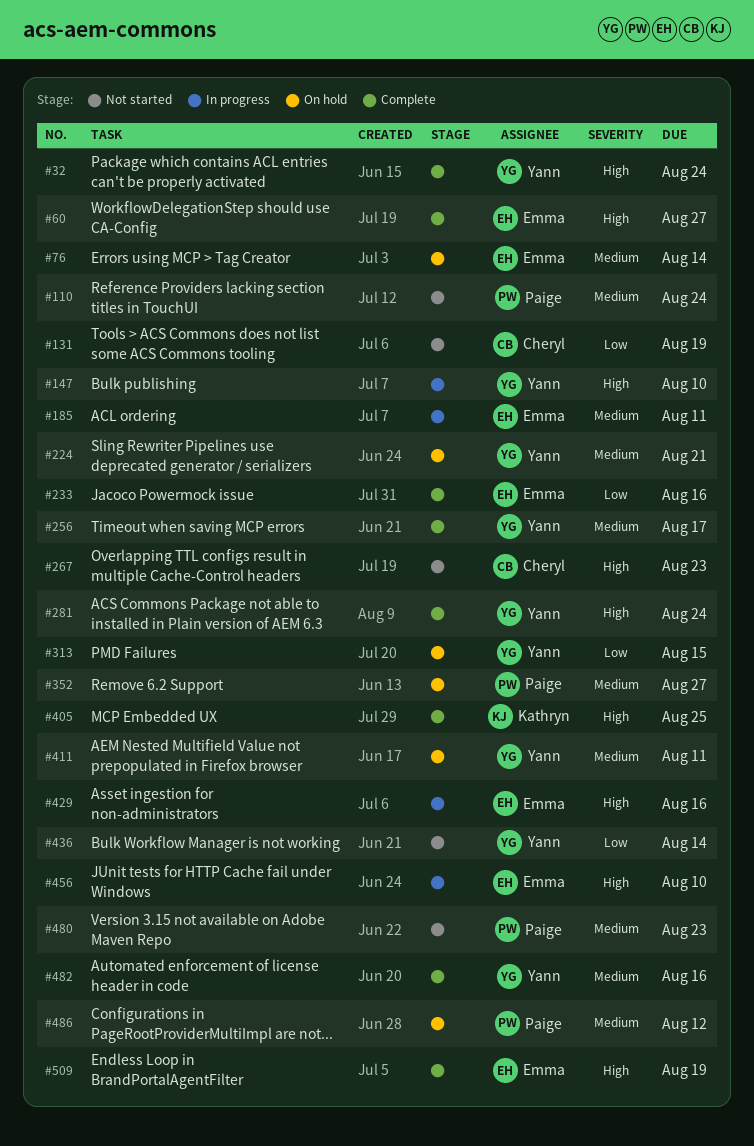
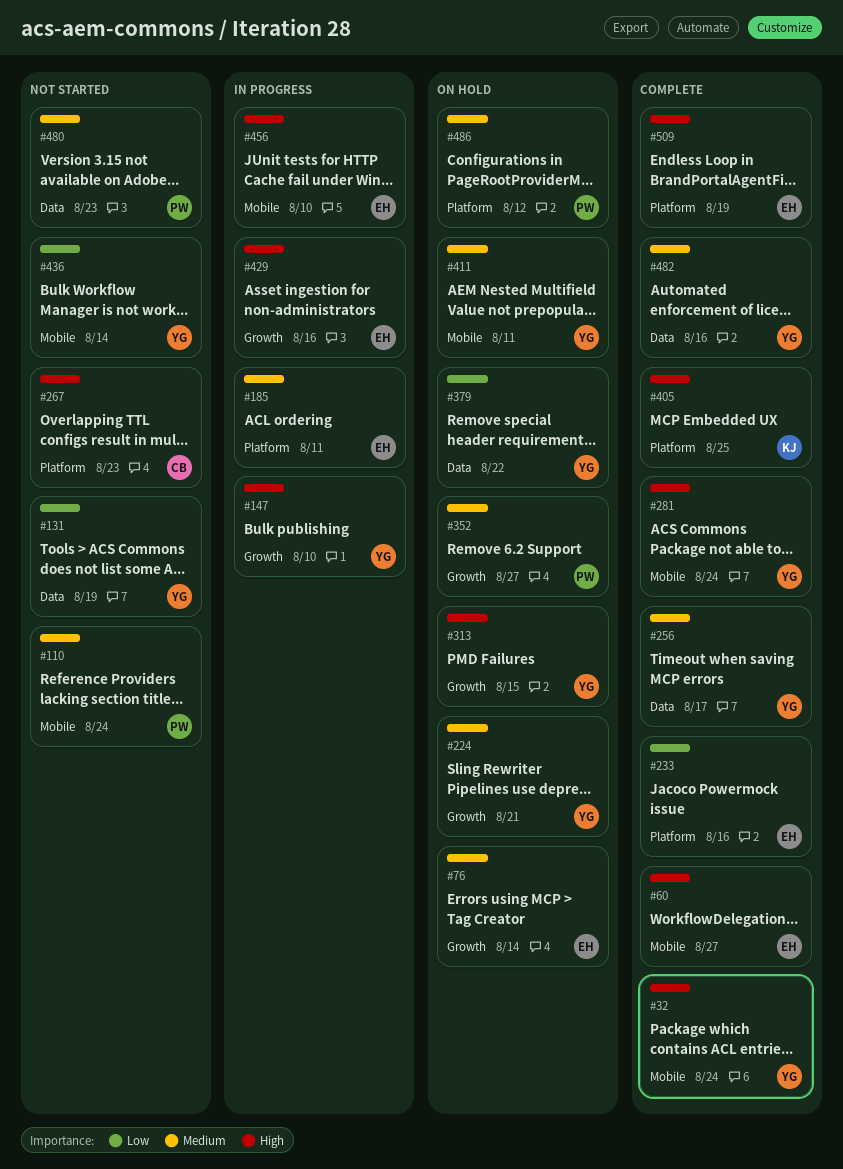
#131, owner: Cheryl -> Yann
#313, priority: Low -> High
#379: none -> present

